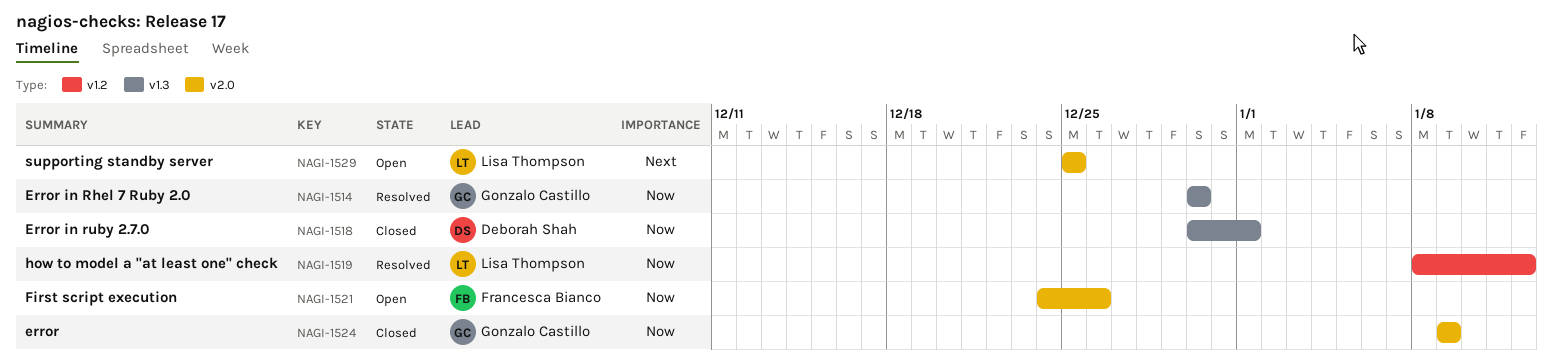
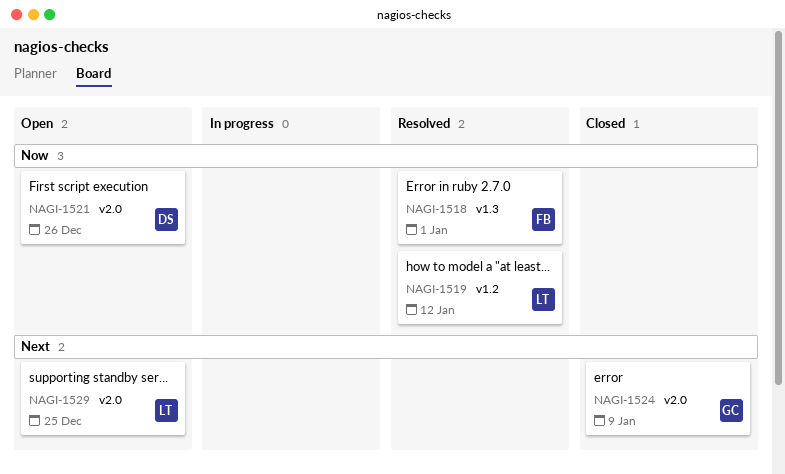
NAGI-1514: present -> none
NAGI-1518, status: Closed -> Resolved
NAGI-1518, owner: Deborah Shah -> Francesca Bianco
NAGI-1521, owner: Francesca Bianco -> Deborah Shah
NAGI-1524, priority: Now -> Next

